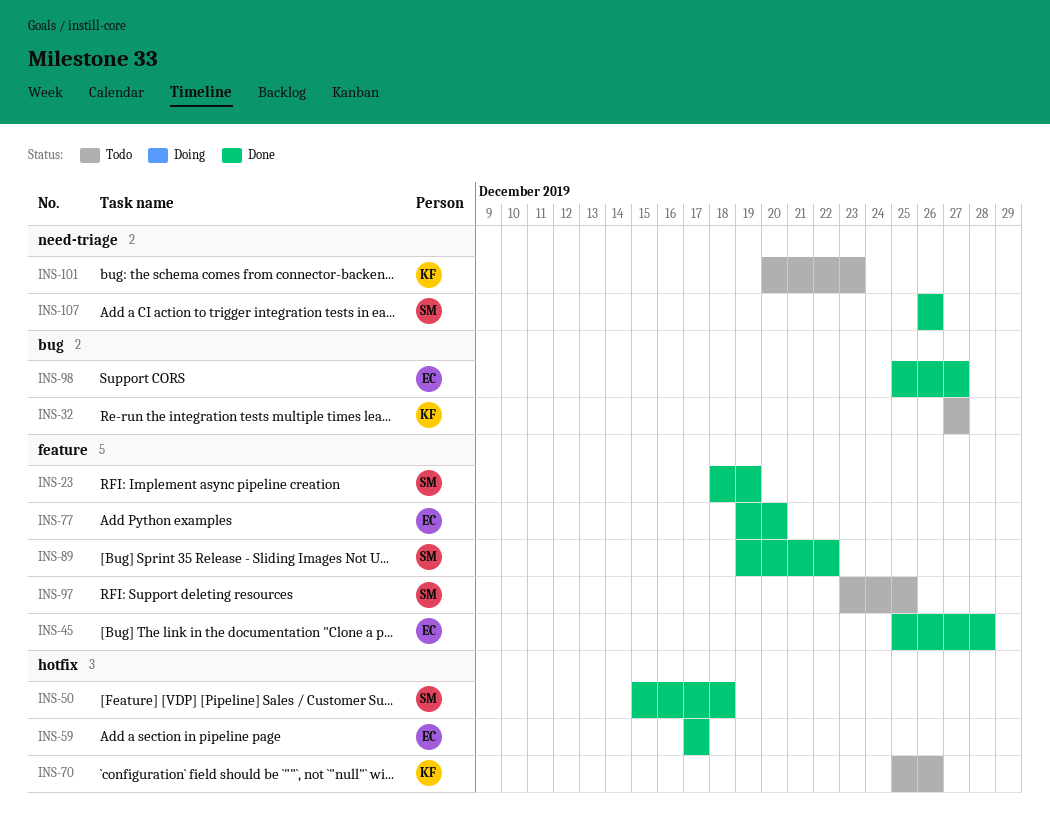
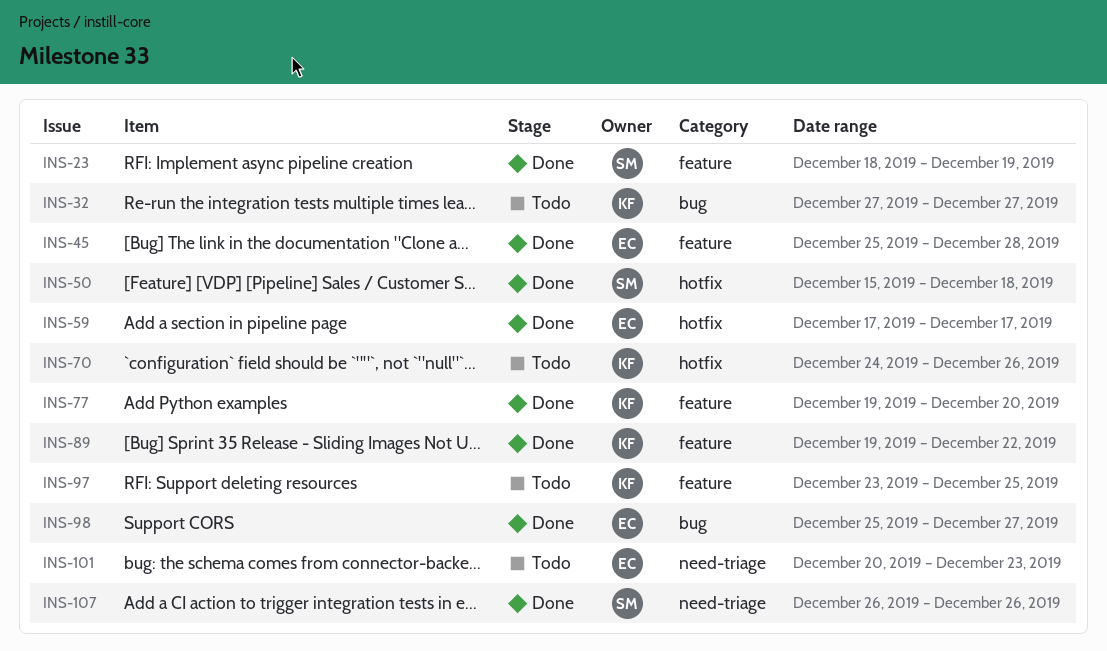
INS-70, start: Dec 25 -> Dec 24
INS-77, owner: EC -> KF
INS-89, owner: SM -> KF
INS-97, owner: SM -> KF
INS-101, owner: KF -> EC

